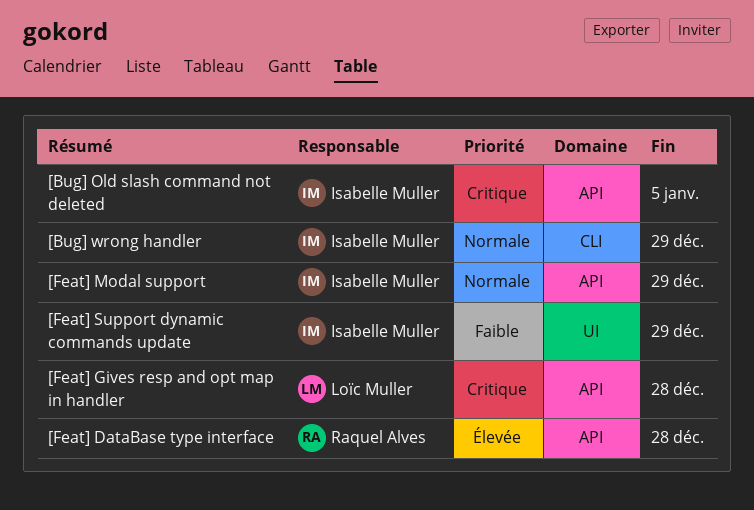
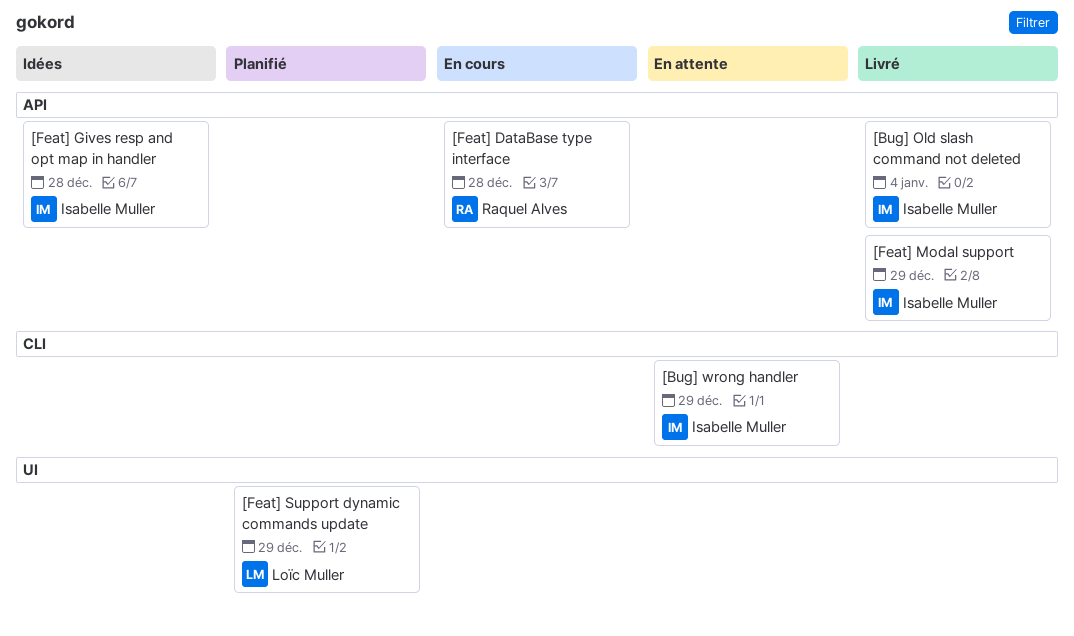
[Bug] Old slash command not deleted, due: Jan 5 -> Jan 4
[Feat] Gives resp and opt map in handler, owner: Loïc Muller -> Isabelle Muller
[Feat] Support dynamic commands update, owner: Isabelle Muller -> Loïc Muller

